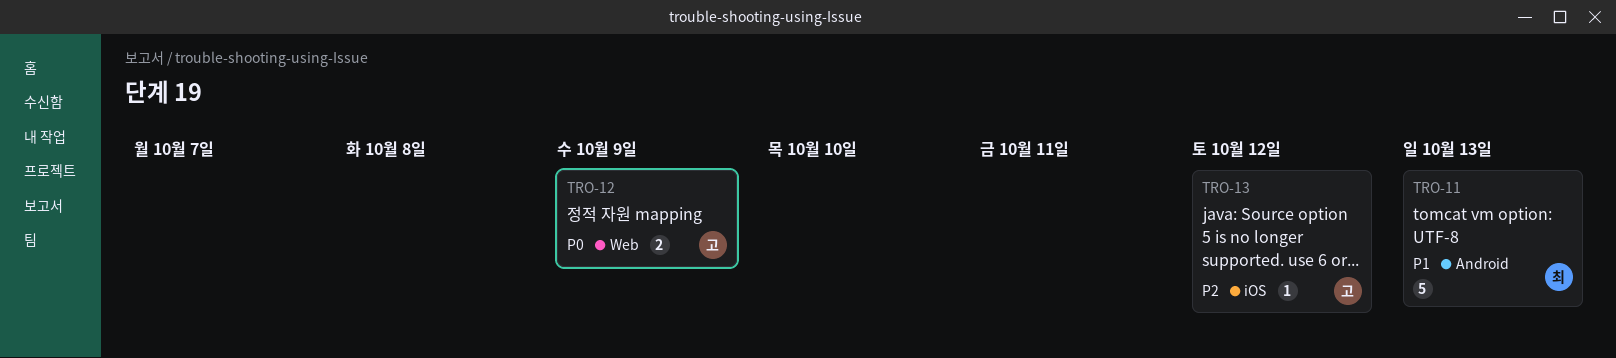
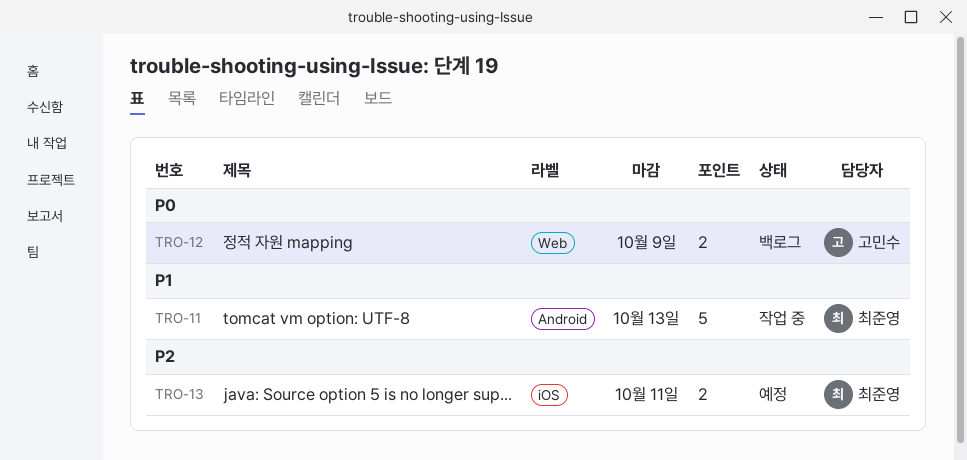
TRO-13, owner: 고민수 -> 최준영
TRO-13, estimate: 1 -> 2
TRO-13, due: Oct 12 -> Oct 11

